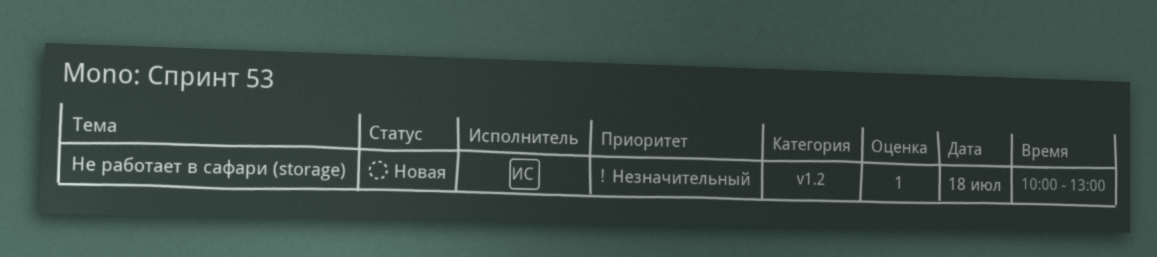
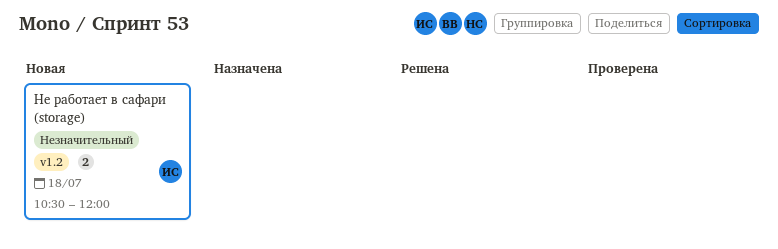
Не работает в сафари (storage), estimate: 1 -> 2
Не работает в сафари (storage), begins: 10:00 -> 10:30
Не работает в сафари (storage), ends: 13:00 -> 12:00

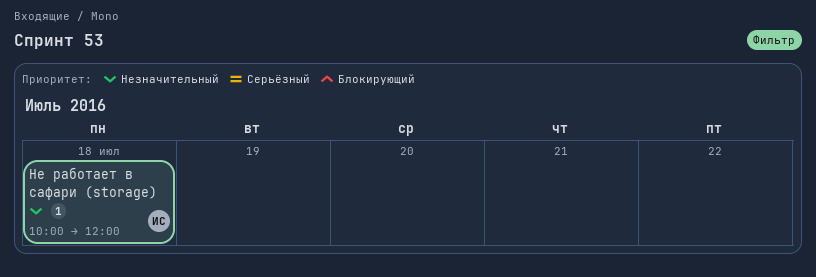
Не работает в сафари (storage), estimate: 2 -> 1
Не работает в сафари (storage), begins: 10:30 -> 10:00

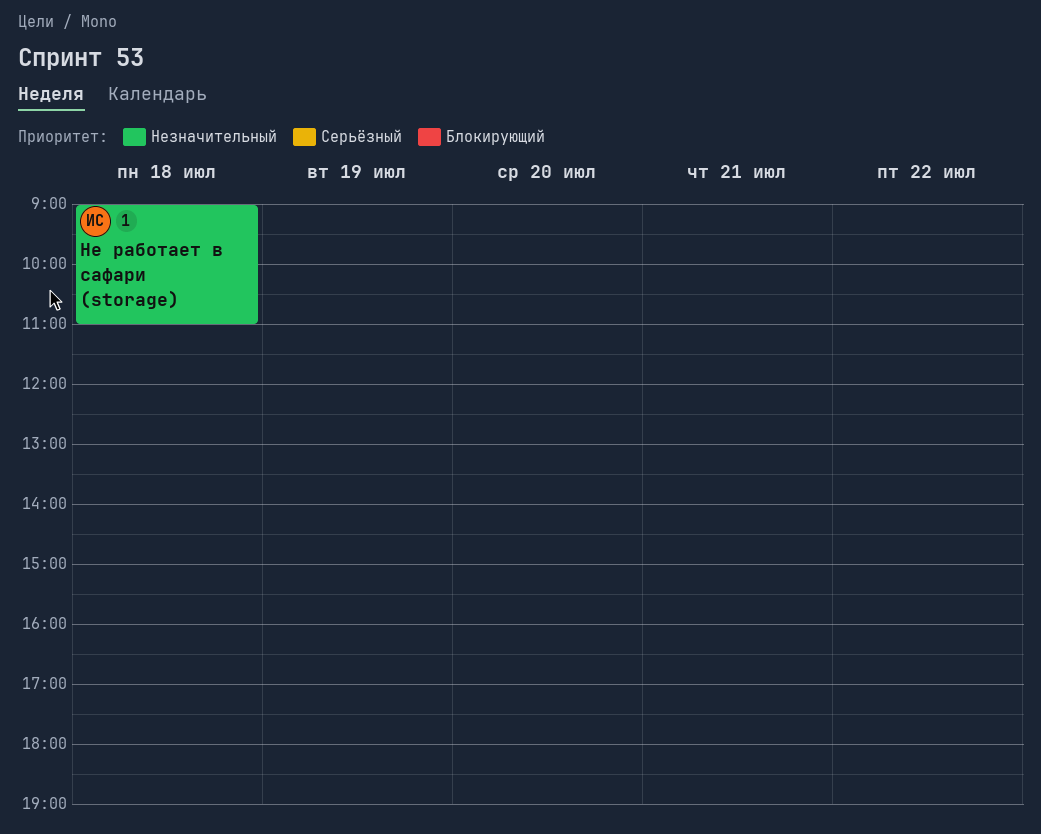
Не работает в сафари (storage), begins: 10:00 -> 09:00
Не работает в сафари (storage), ends: 12:00 -> 11:00

